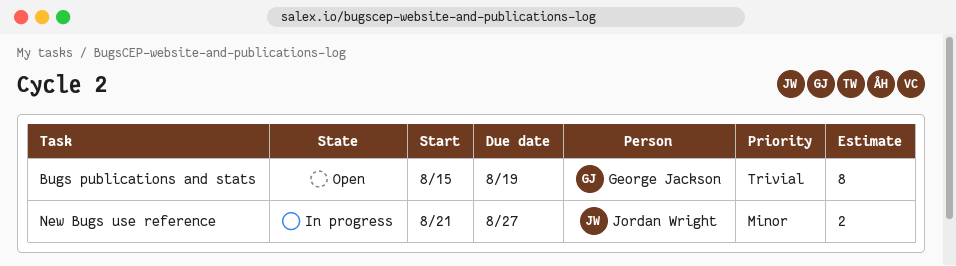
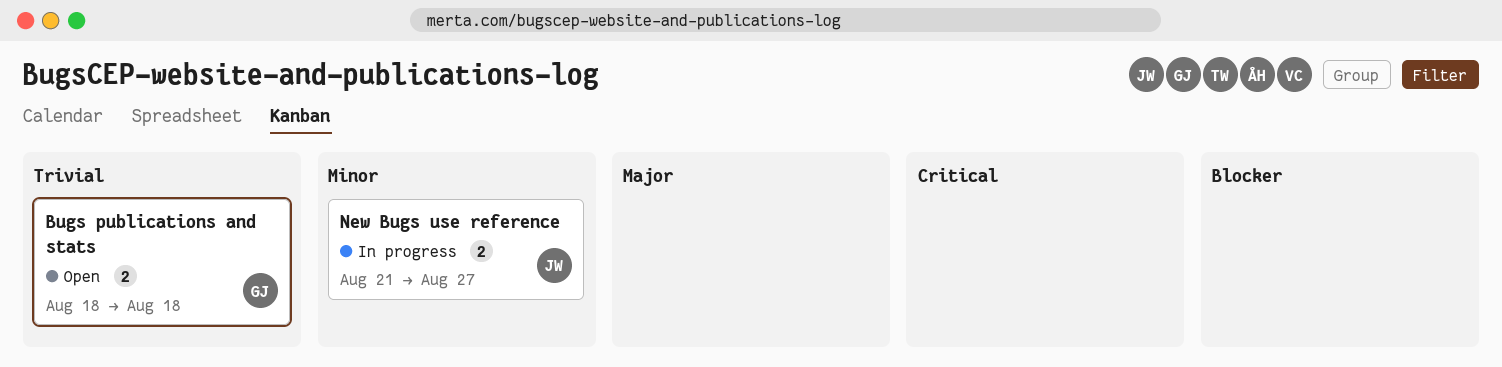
Bugs publications and stats, estimate: 8 -> 2
Bugs publications and stats, start: Aug 15 -> Aug 18
Bugs publications and stats, due: Aug 19 -> Aug 18

